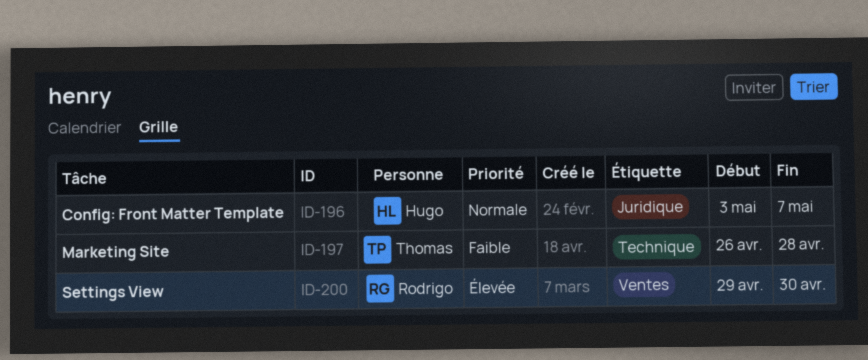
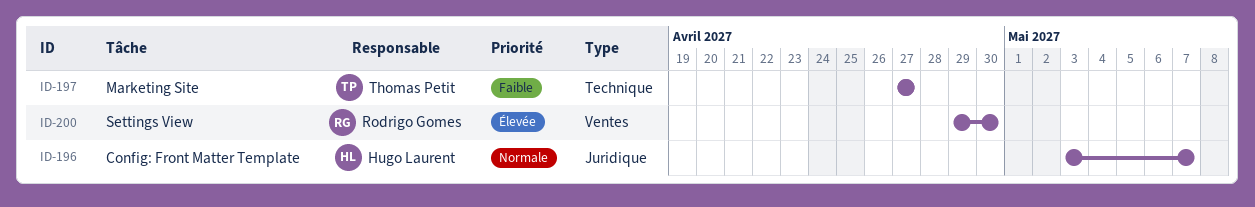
ID-197, start: Apr 26 -> Apr 27
ID-197, due: Apr 28 -> Apr 27

